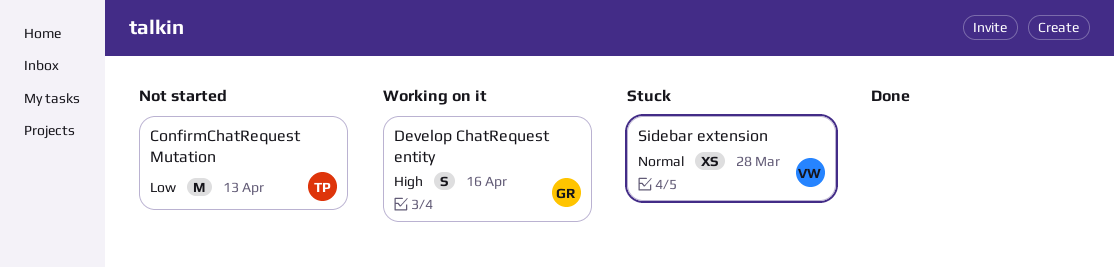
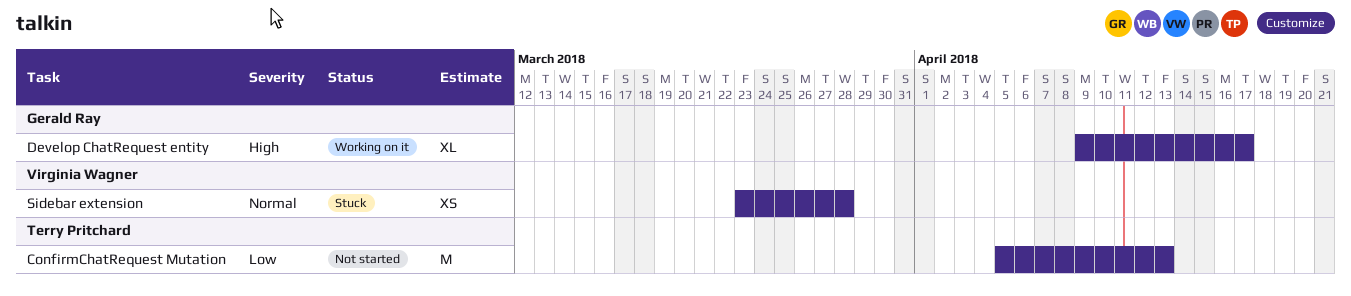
Develop ChatRequest entity, estimate: S -> XL
Develop ChatRequest entity, due: Apr 16 -> Apr 17

